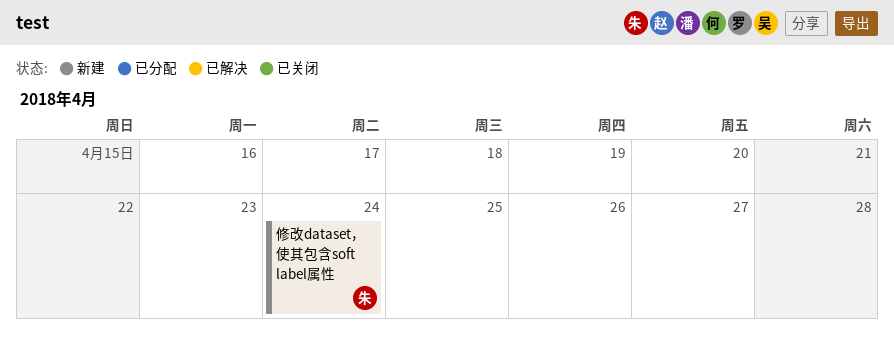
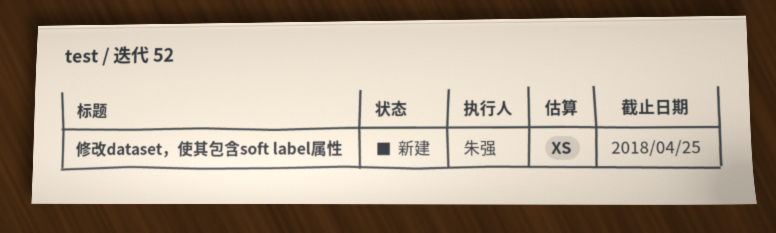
修改dataset，使其包含soft label属性, due: Apr 24 -> Apr 25

